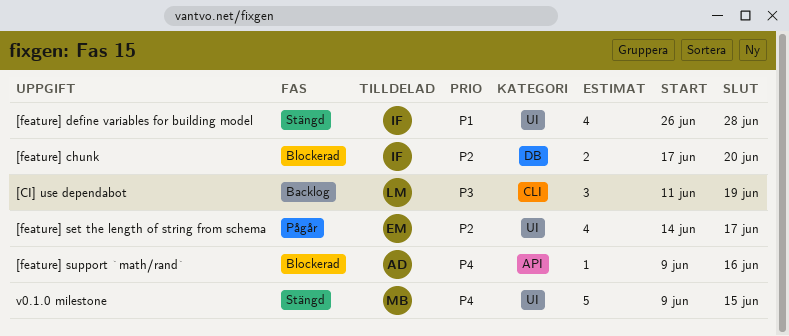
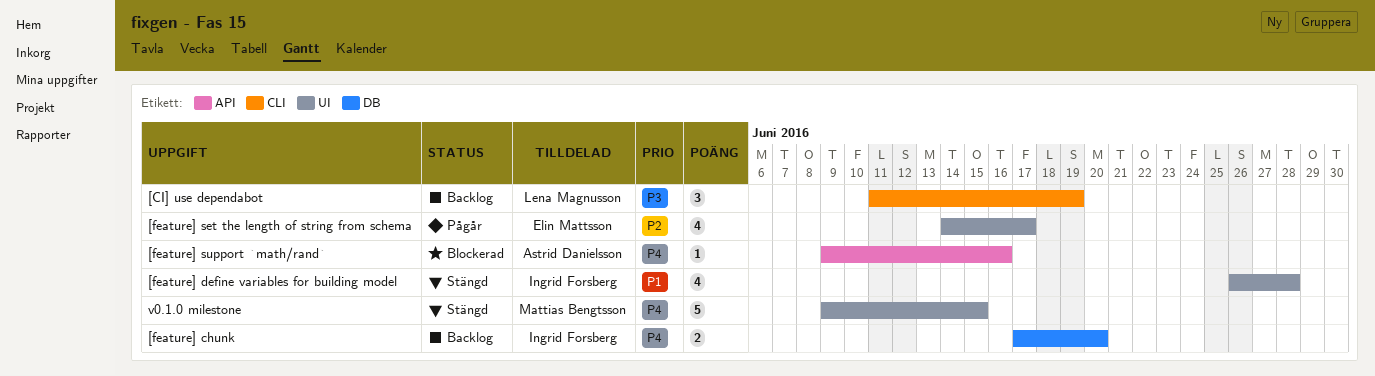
[feature] chunk, status: Blockerad -> Backlog
[feature] chunk, priority: P2 -> P4

